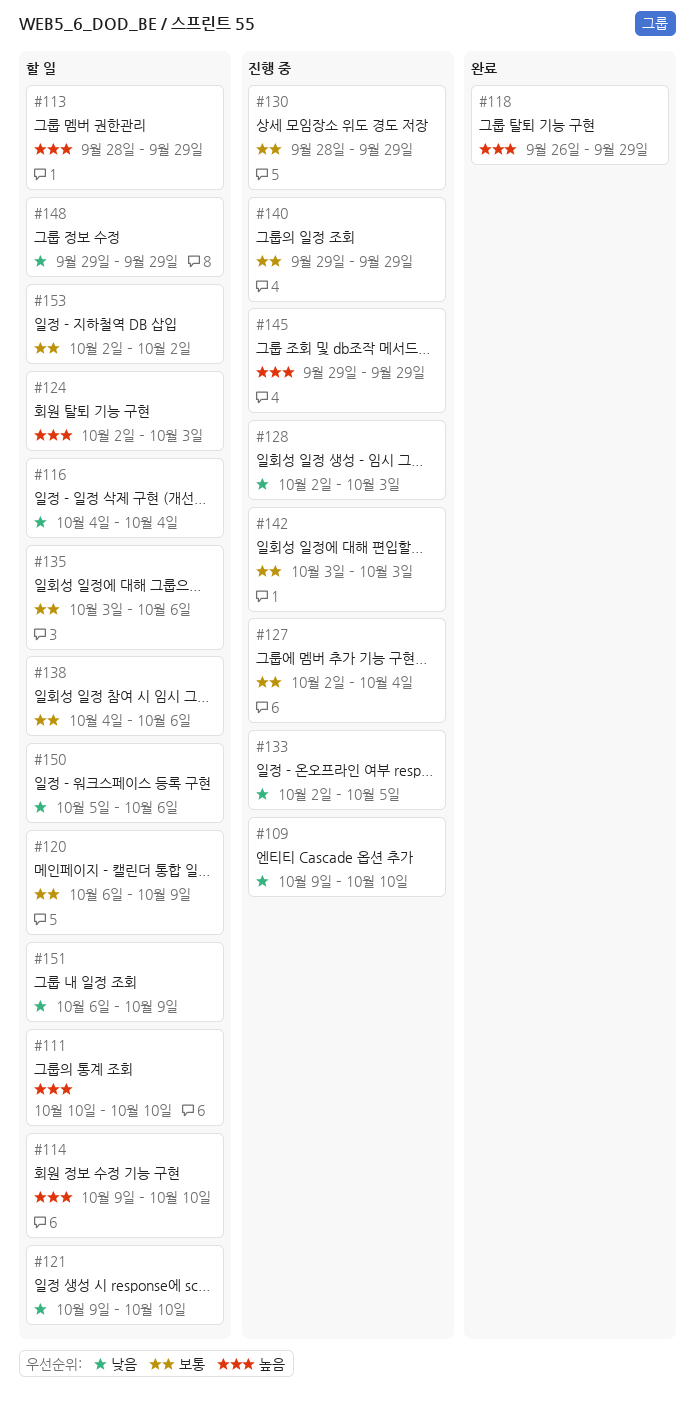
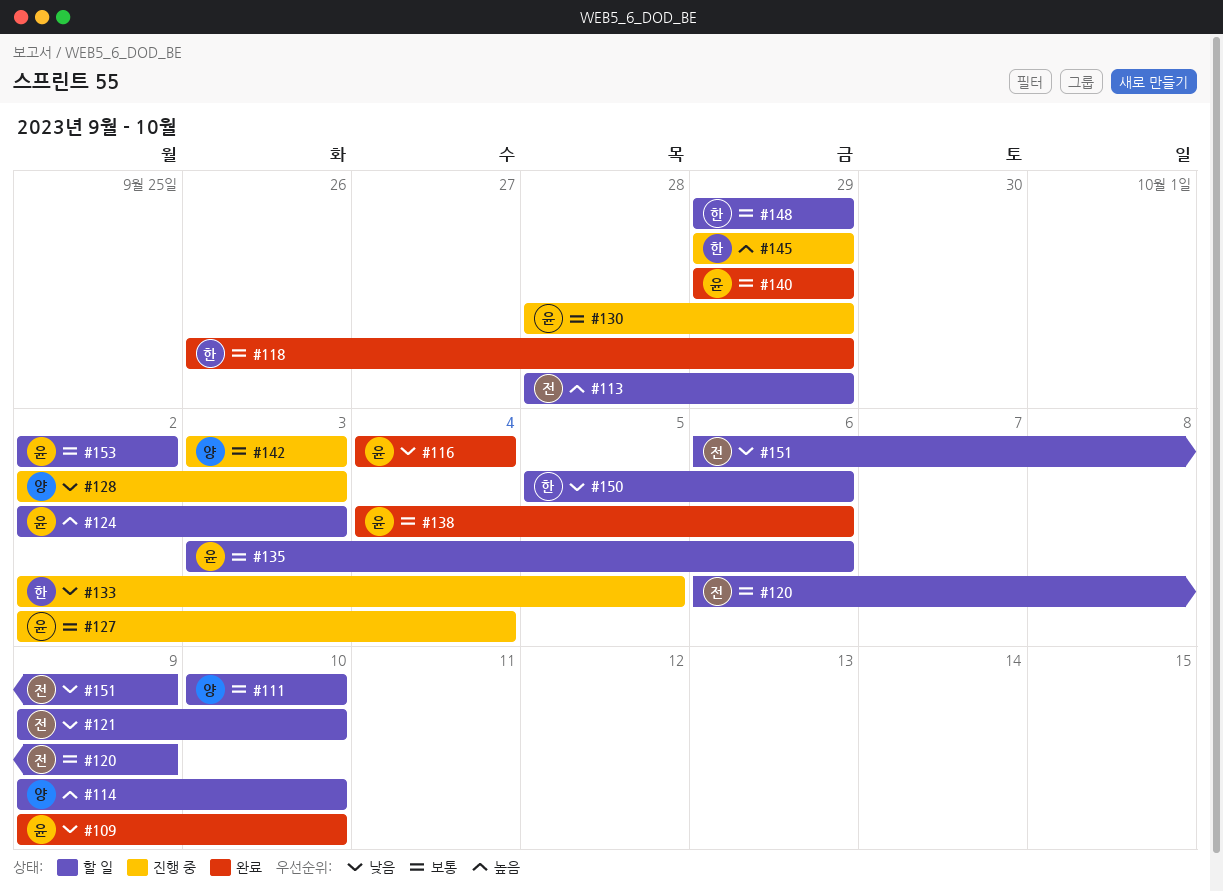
#109, status: 진행 중 -> 완료
#111, priority: 높음 -> 보통
#116, status: 할 일 -> 완료
#118, priority: 높음 -> 보통
#138, status: 할 일 -> 완료
#140, status: 진행 중 -> 완료
#148, priority: 낮음 -> 보통

